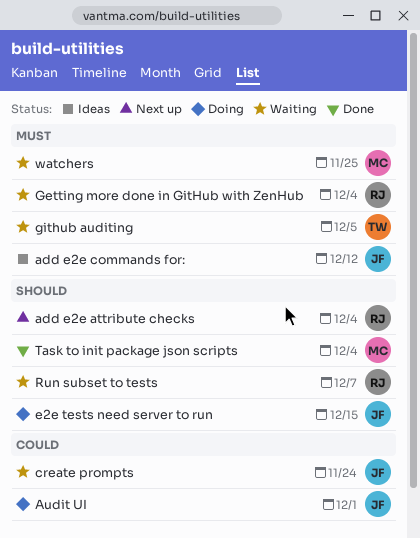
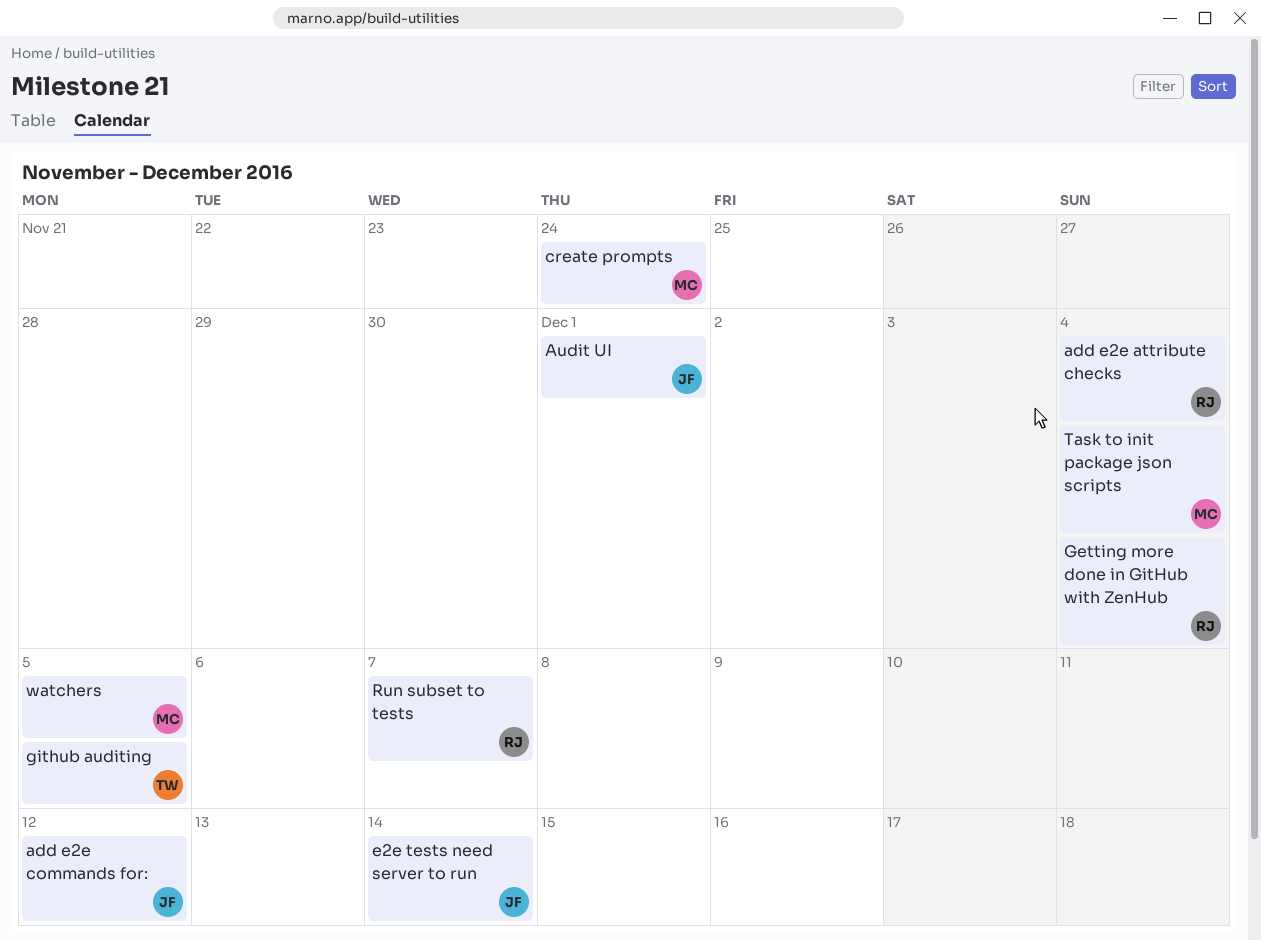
create prompts, owner: JF -> MC
e2e tests need server to run, due: Dec 15 -> Dec 14
watchers, due: Nov 25 -> Dec 5

